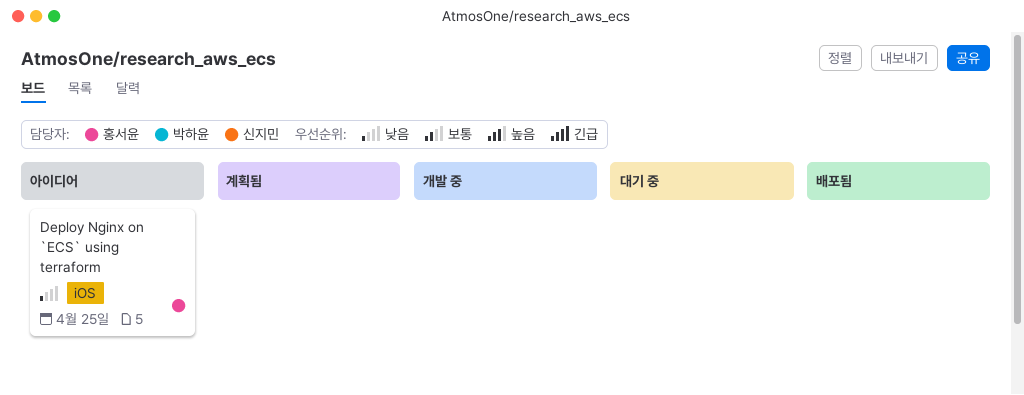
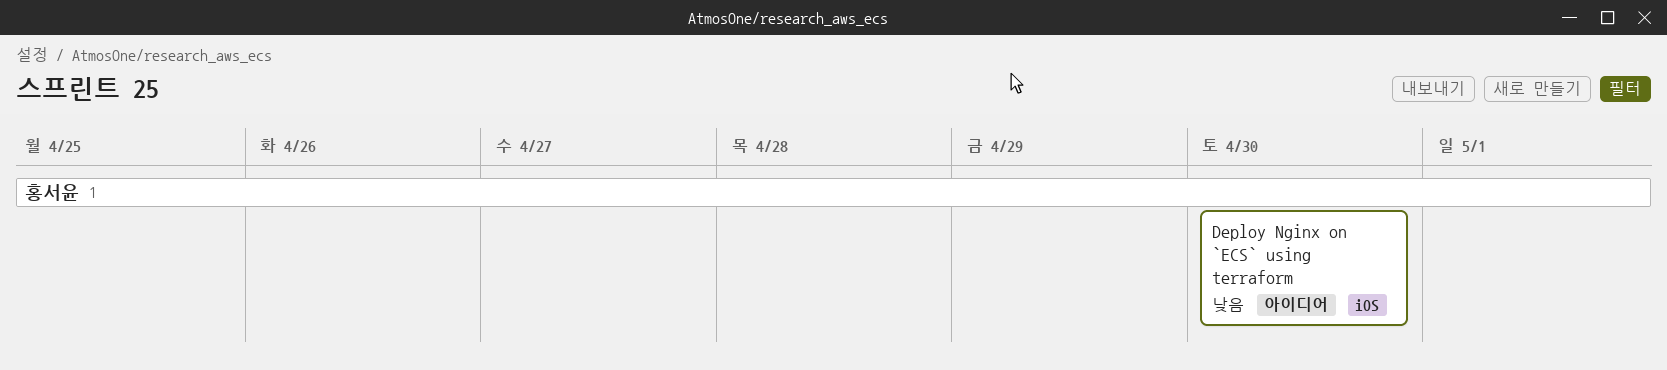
Deploy Nginx on `ECS` using terraform, due: Apr 25 -> Apr 30

